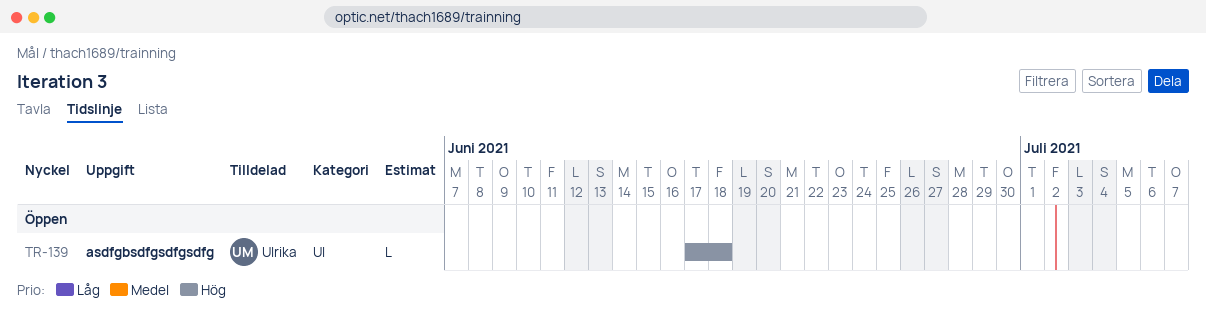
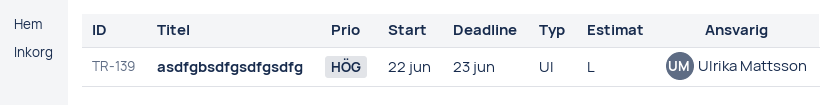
TR-139, start: Jun 17 -> Jun 22
TR-139, due: Jun 18 -> Jun 23

